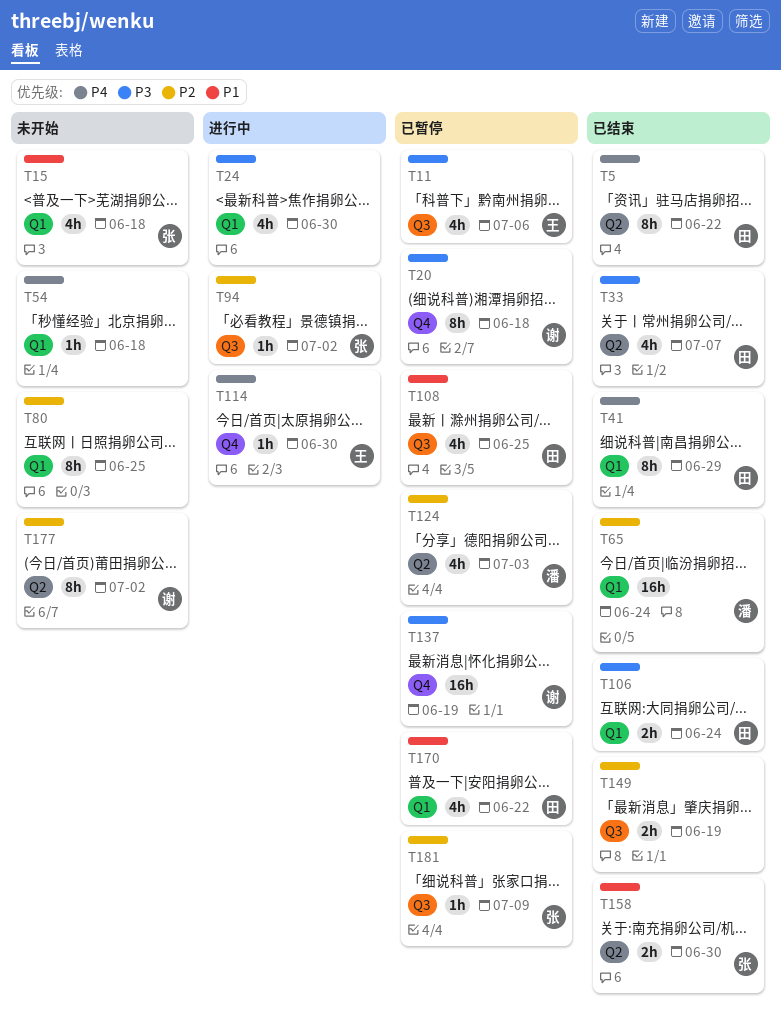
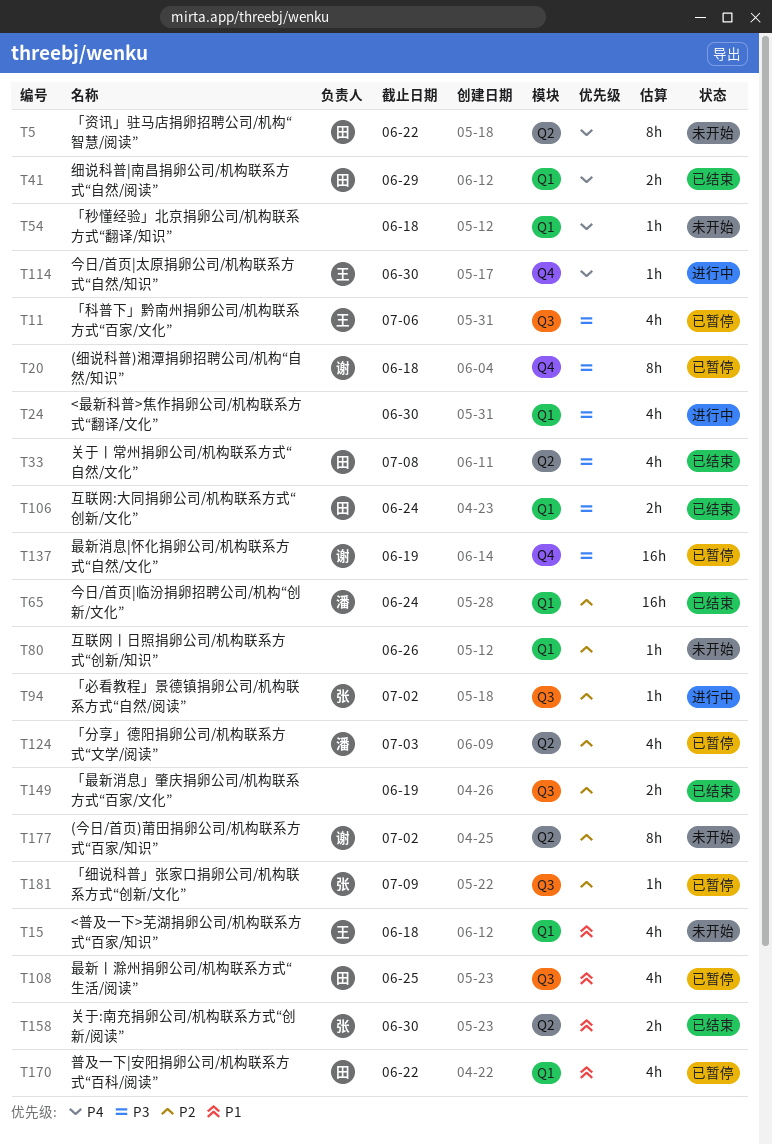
T5, status: 已结束 -> 未开始
T15, owner: 张 -> 王
T33, due: Jul 7 -> Jul 8
T41, estimate: 8h -> 2h
T80, estimate: 8h -> 1h
T80, due: Jun 25 -> Jun 26

